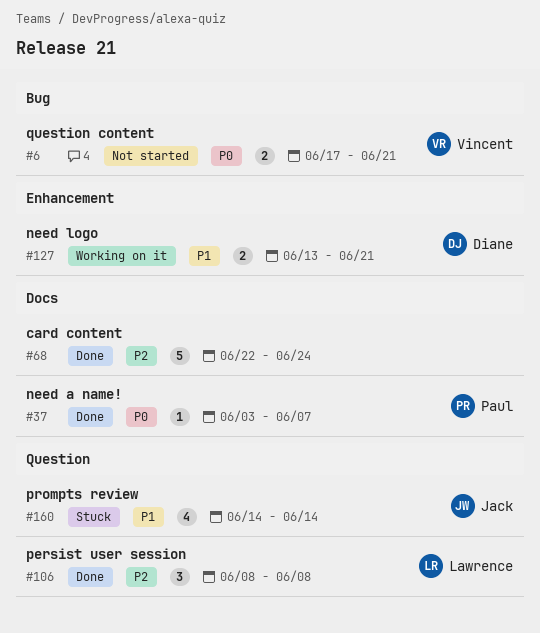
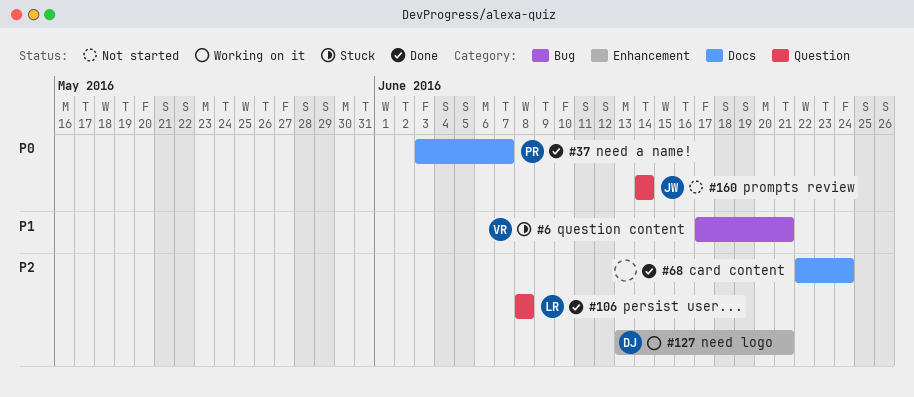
#6, status: Not started -> Stuck
#6, priority: P0 -> P1
#127, priority: P1 -> P2
#160, status: Stuck -> Not started
#160, priority: P1 -> P0

